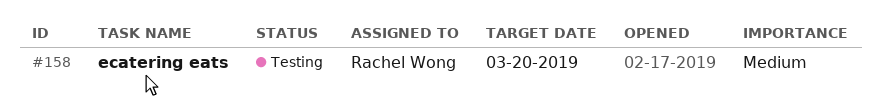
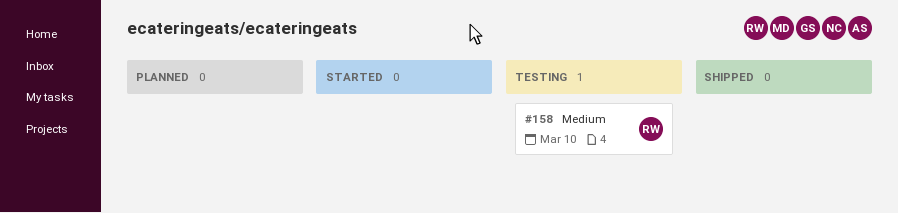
#158, due: Mar 20 -> Mar 10

